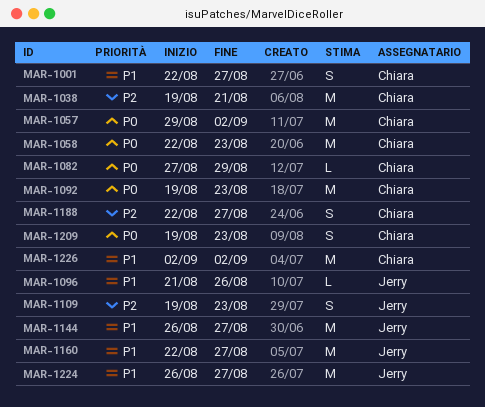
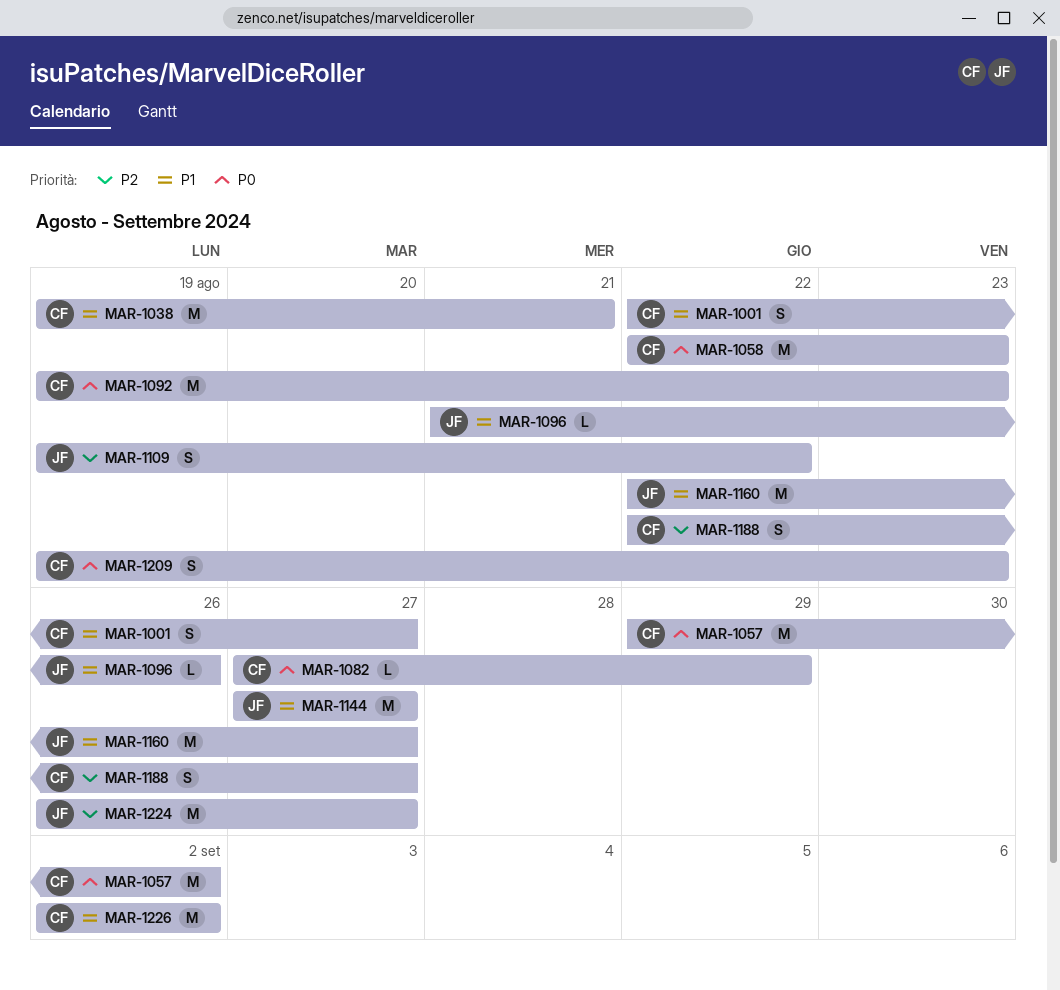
MAR-1038, priority: P2 -> P1
MAR-1109, due: Aug 23 -> Aug 22
MAR-1144, start: Aug 26 -> Aug 27
MAR-1224, priority: P1 -> P2

